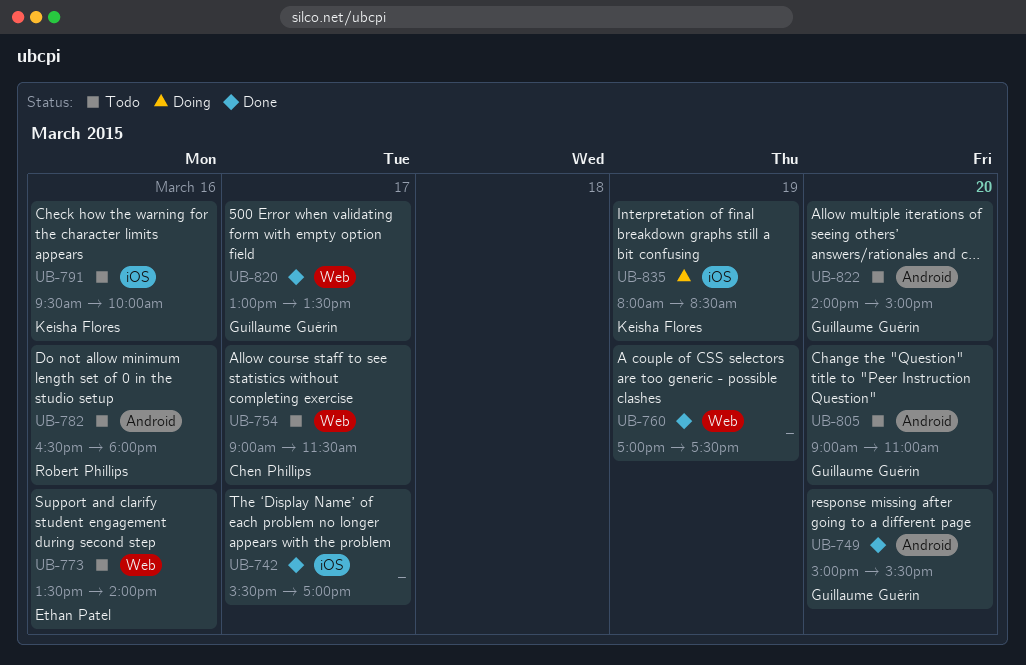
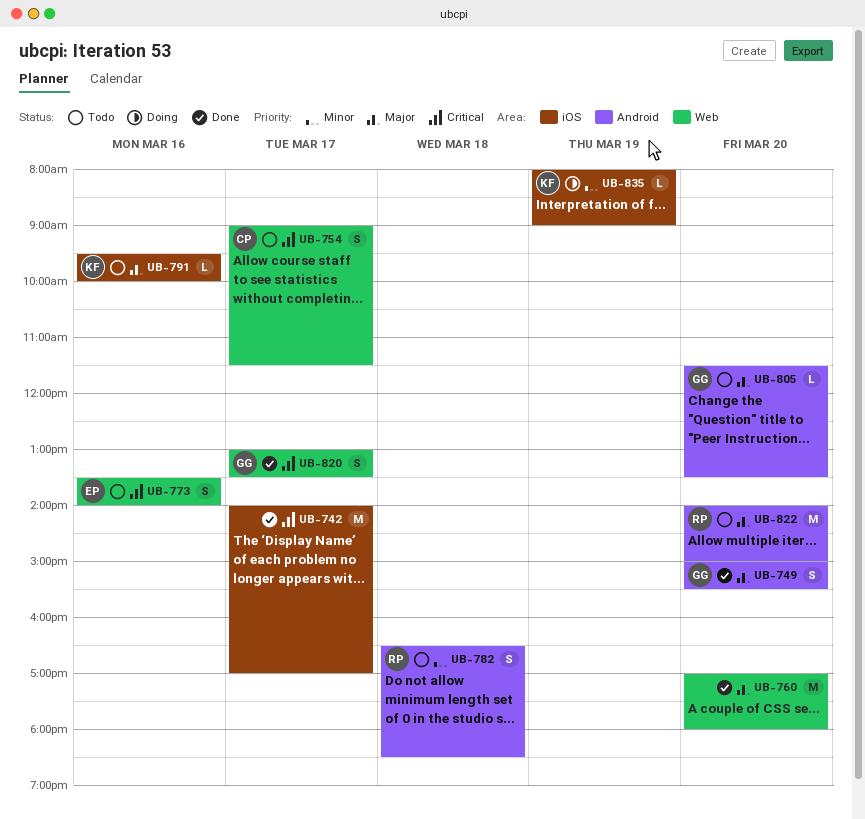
UB-742, begins: 15:30 -> 14:00
UB-760, day: Mar 19 -> Mar 20
UB-760, ends: 17:30 -> 18:00
UB-782, day: Mar 16 -> Mar 18
UB-782, ends: 18:00 -> 18:30
UB-805, begins: 09:00 -> 11:30
UB-805, ends: 11:00 -> 13:30
UB-822, owner: Guillaume Guérin -> Robert Phillips
UB-835, ends: 08:30 -> 09:00

